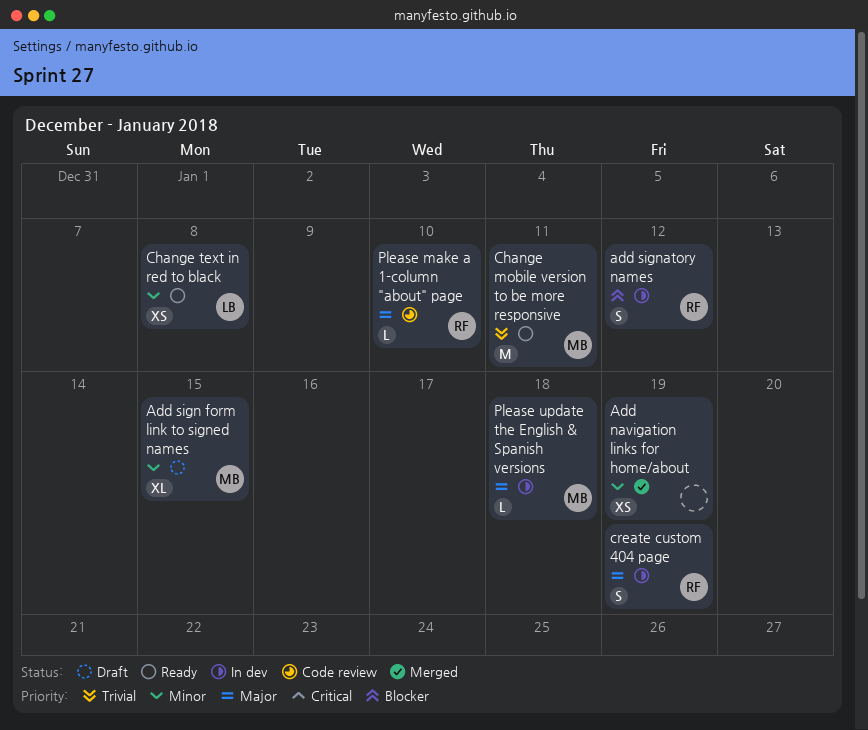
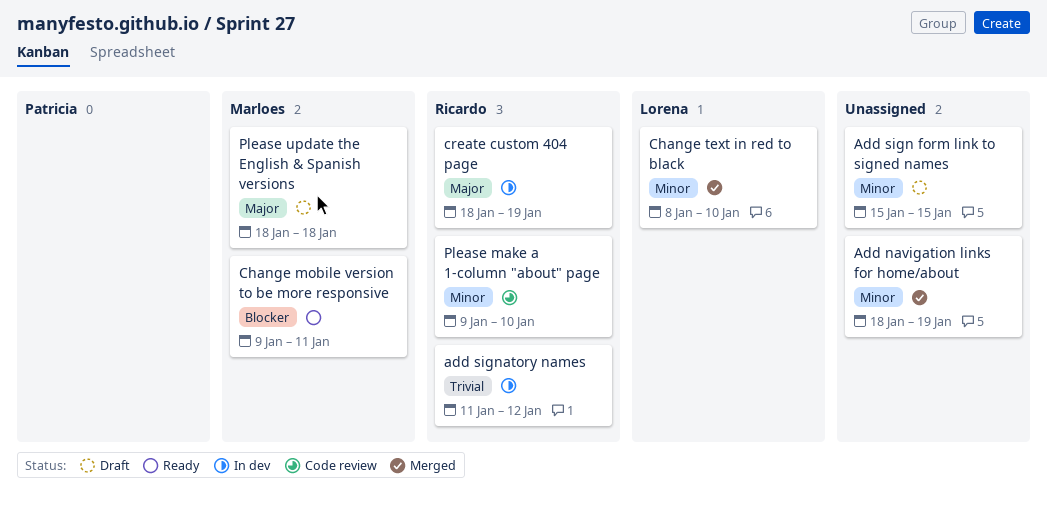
Add sign form link to signed names, owner: Marloes -> none
add signatory names, priority: Blocker -> Trivial
Change mobile version to be more responsive, priority: Trivial -> Blocker
Change text in red to black, status: Ready -> Merged
Change text in red to black, due: Jan 8 -> Jan 10
Please make a 1-column "about" page, priority: Major -> Minor
Please update the English & Spanish versions, status: In dev -> Draft

